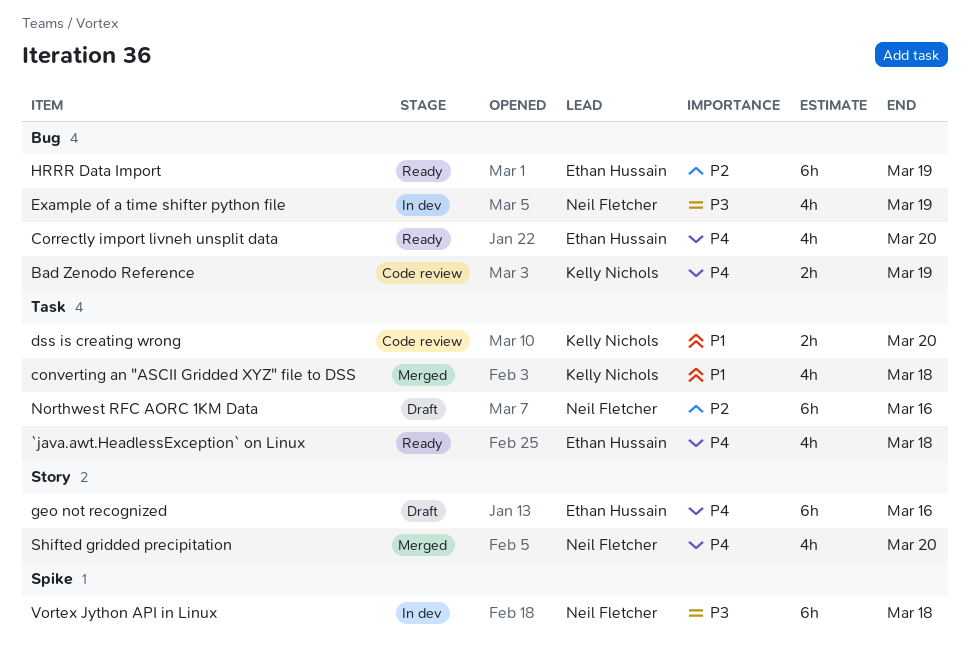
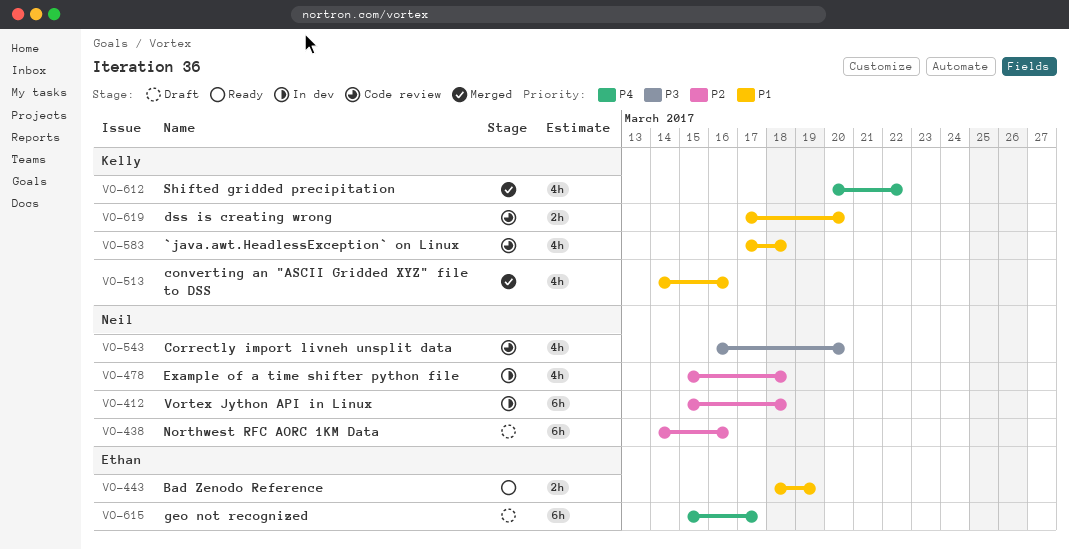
`java.awt.HeadlessException` on Linux, status: Ready -> Code review
`java.awt.HeadlessException` on Linux, owner: Ethan Hussain -> Kelly Nichols
`java.awt.HeadlessException` on Linux, priority: P4 -> P1
Bad Zenodo Reference, status: Code review -> Ready
Bad Zenodo Reference, owner: Kelly Nichols -> Ethan Hussain
Bad Zenodo Reference, priority: P4 -> P1
converting an "ASCII Gridded XYZ" file to DSS, due: Mar 18 -> Mar 16
Correctly import livneh unsplit data, status: Ready -> Code review
Correctly import livneh unsplit data, owner: Ethan Hussain -> Neil Fletcher
Correctly import livneh unsplit data, priority: P4 -> P3
Example of a time shifter python file, priority: P3 -> P2
Example of a time shifter python file, due: Mar 19 -> Mar 18
geo not recognized, due: Mar 16 -> Mar 17
HRRR Data Import: present -> none
Shifted gridded precipitation, owner: Neil Fletcher -> Kelly Nichols
Shifted gridded precipitation, due: Mar 20 -> Mar 22
Vortex Jython API in Linux, priority: P3 -> P2

